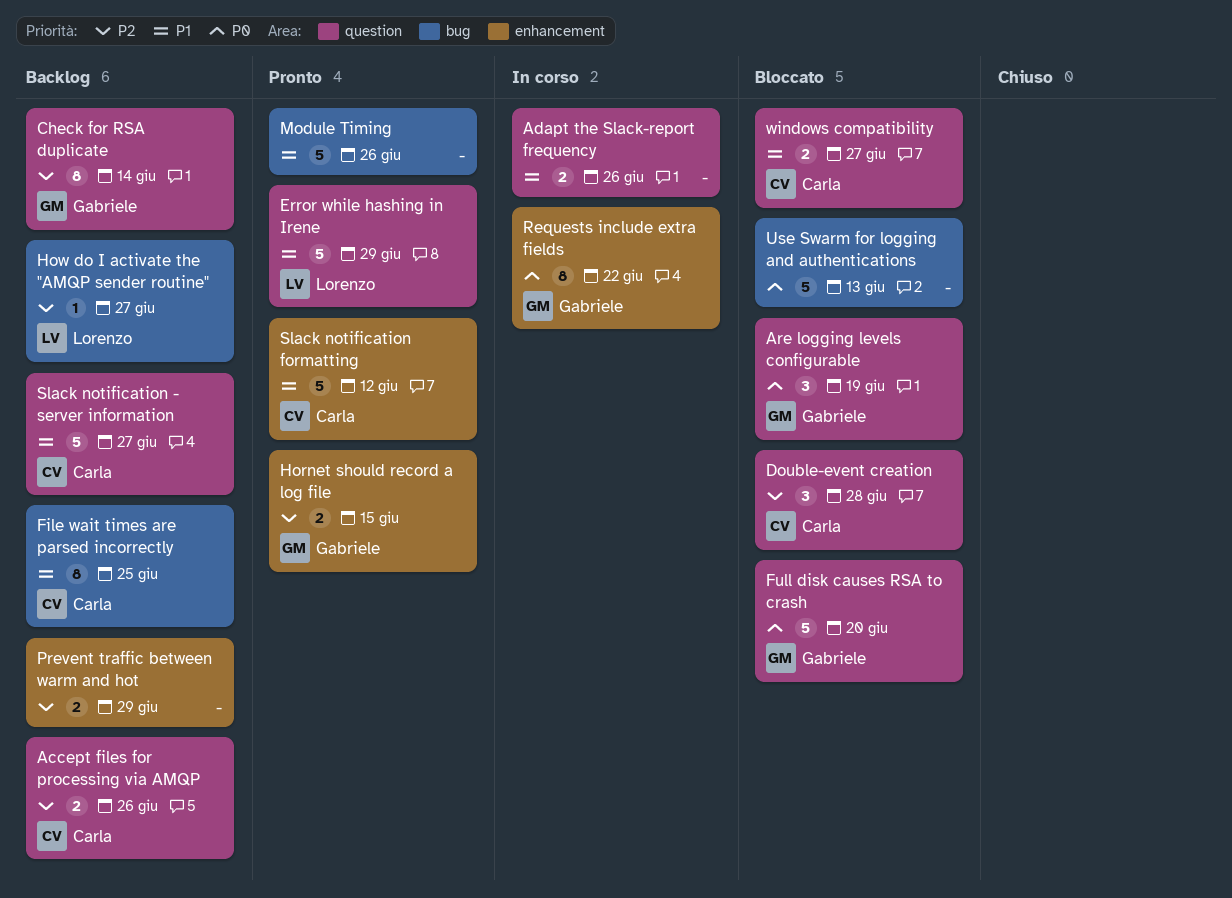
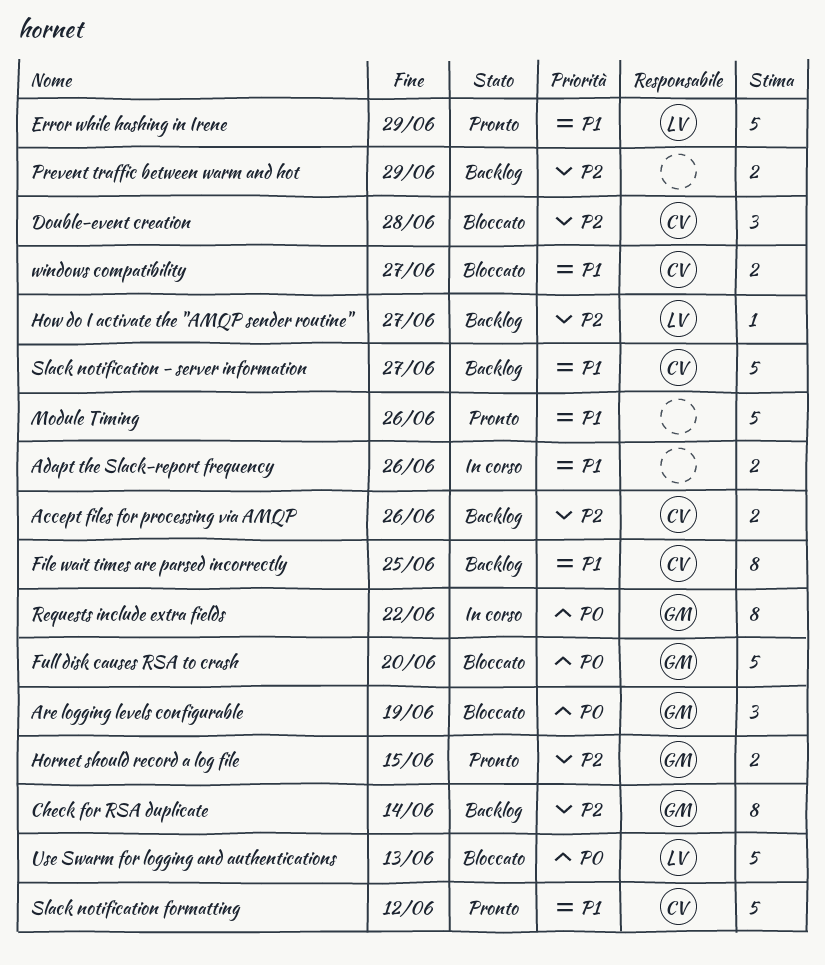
Use Swarm for logging and authentications, owner: none -> Lorenzo

